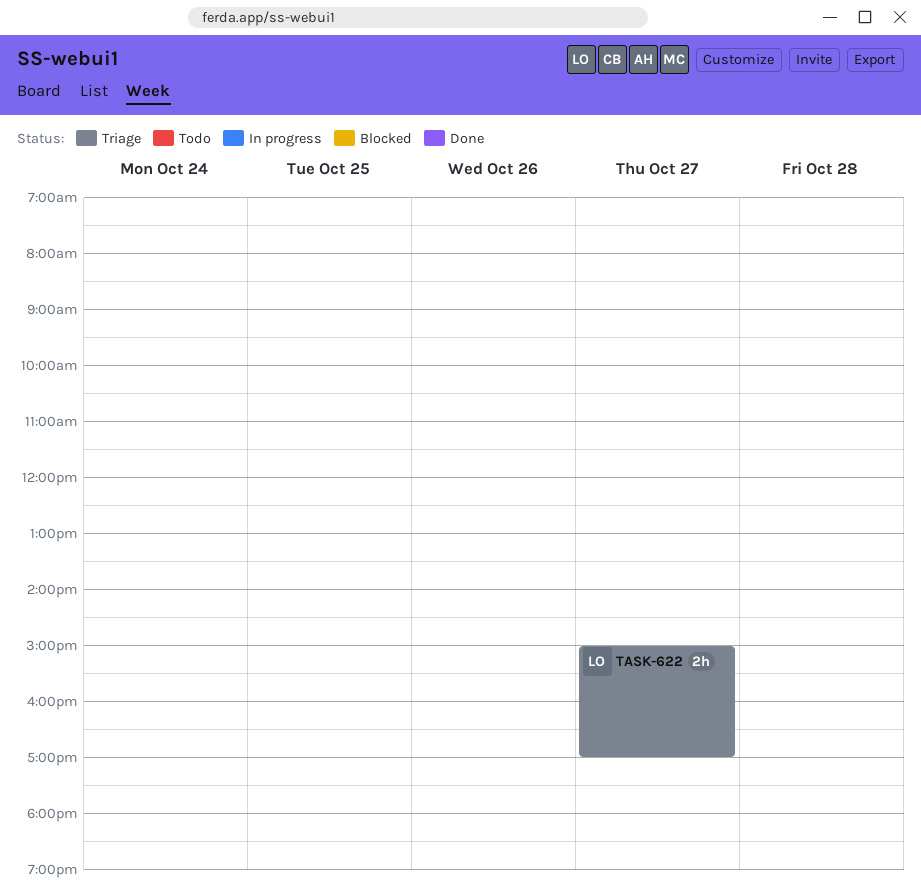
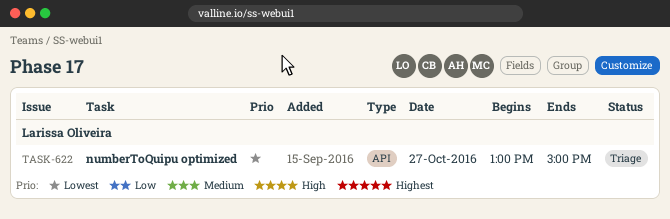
TASK-622, begins: 15:00 -> 13:00
TASK-622, ends: 17:00 -> 15:00

